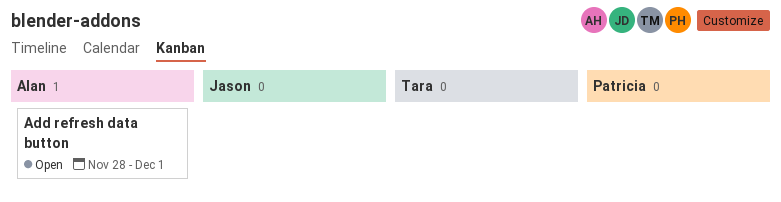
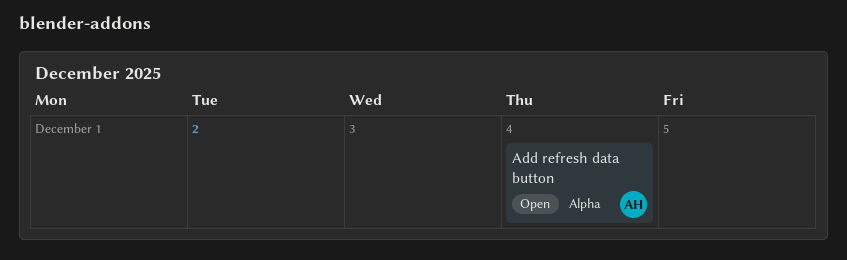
Add refresh data button, due: Dec 1 -> Dec 4

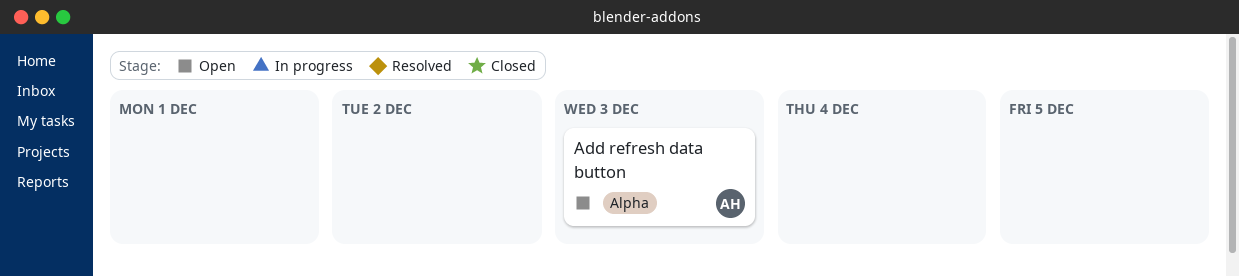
Add refresh data button, due: Dec 4 -> Dec 3

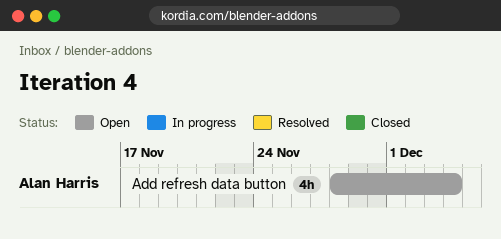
Add refresh data button, due: Dec 3 -> Dec 4

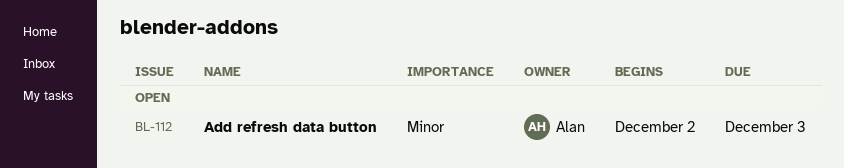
Add refresh data button, start: Nov 28 -> Dec 2
Add refresh data button, due: Dec 4 -> Dec 3

